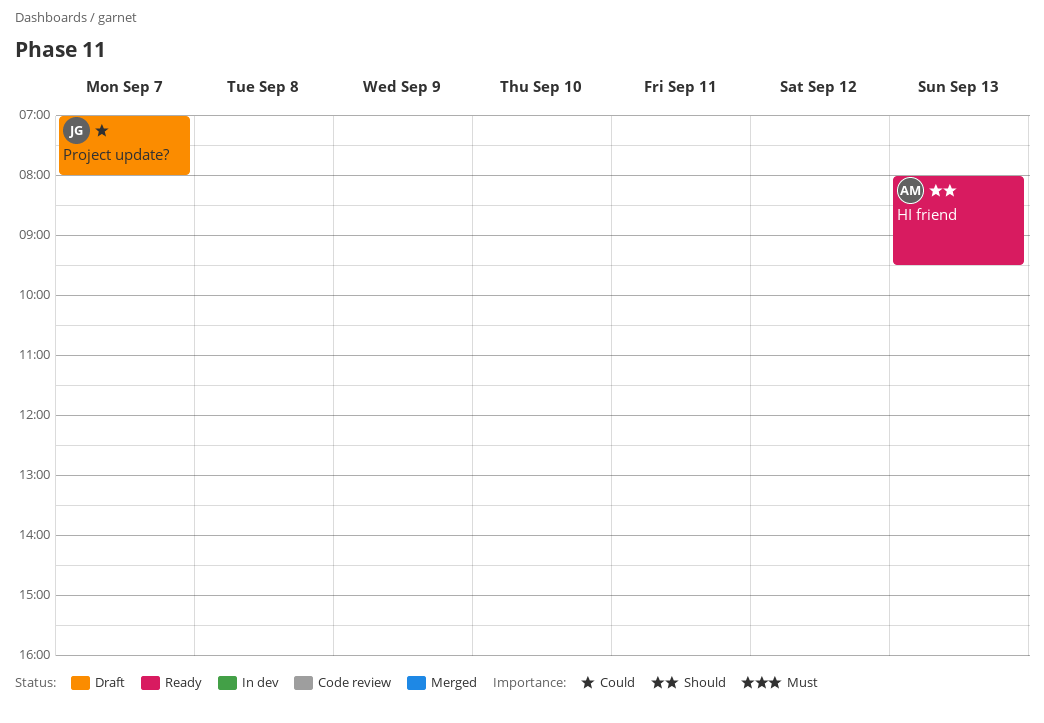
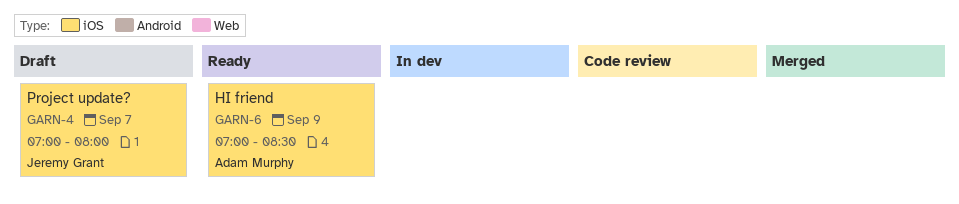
HI friend, day: Sep 13 -> Sep 9
HI friend, begins: 08:00 -> 07:00
HI friend, ends: 09:30 -> 08:30

